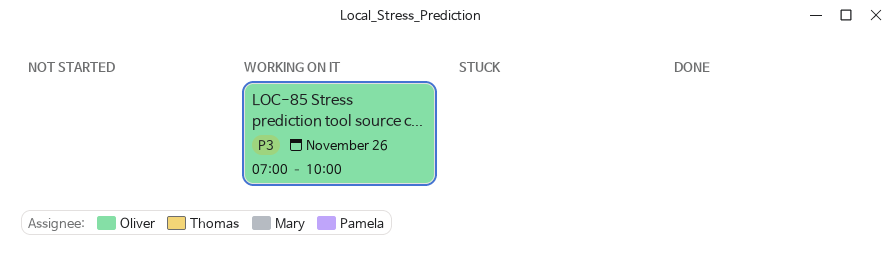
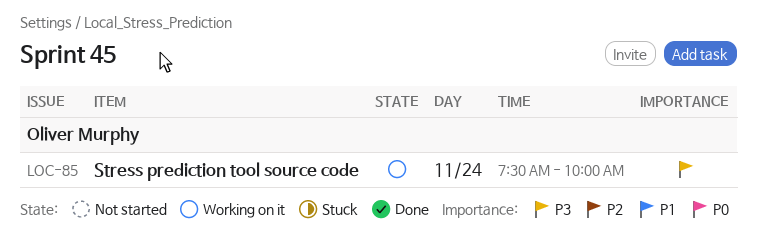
LOC-85, day: Nov 26 -> Nov 24
LOC-85, begins: 07:00 -> 07:30

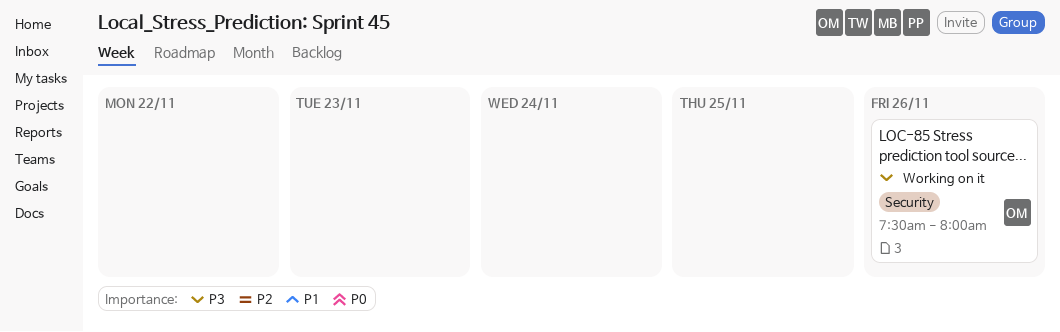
LOC-85, day: Nov 24 -> Nov 26
LOC-85, ends: 10:00 -> 08:00

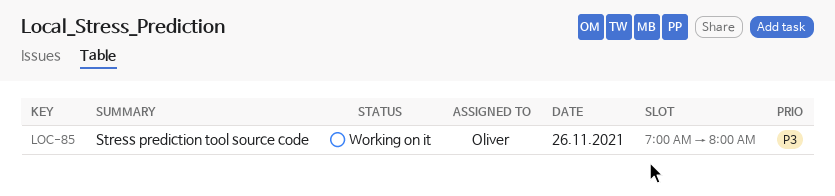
LOC-85, begins: 07:30 -> 07:00

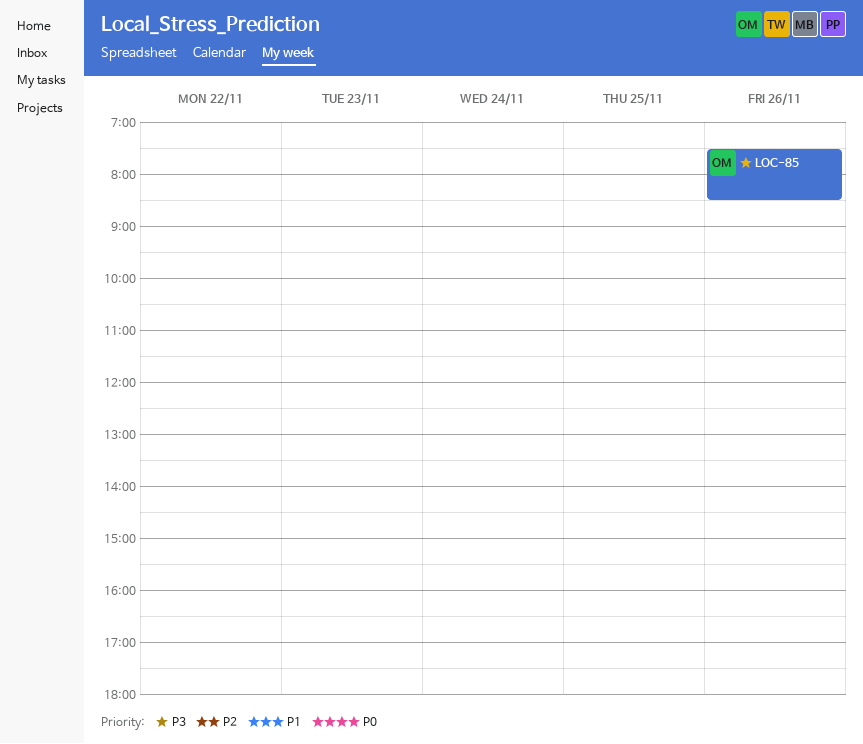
LOC-85, begins: 07:00 -> 07:30
LOC-85, ends: 08:00 -> 08:30

